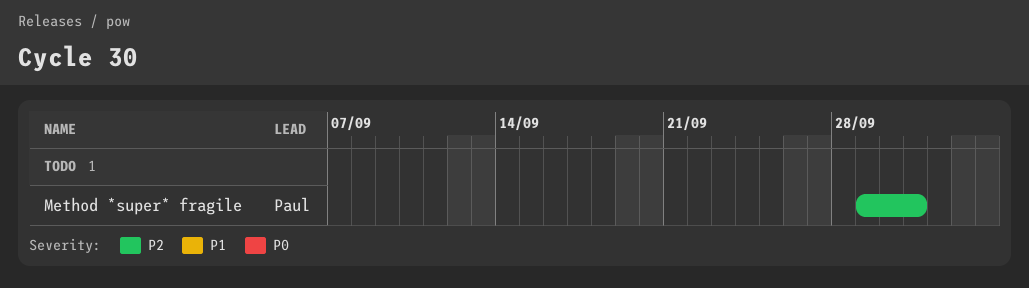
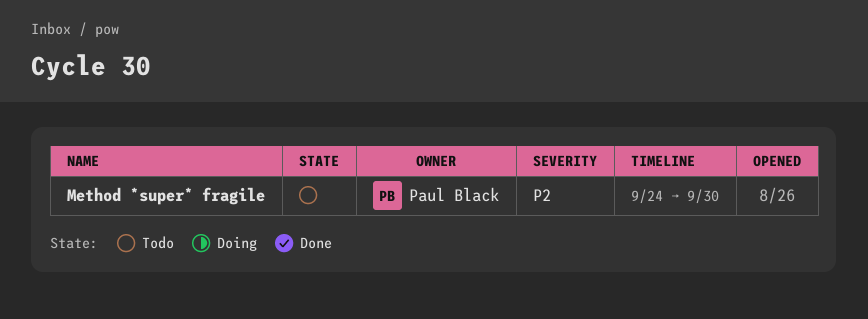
Method *super* fragile, start: Sep 29 -> Sep 24
Method *super* fragile, due: Oct 1 -> Sep 30

